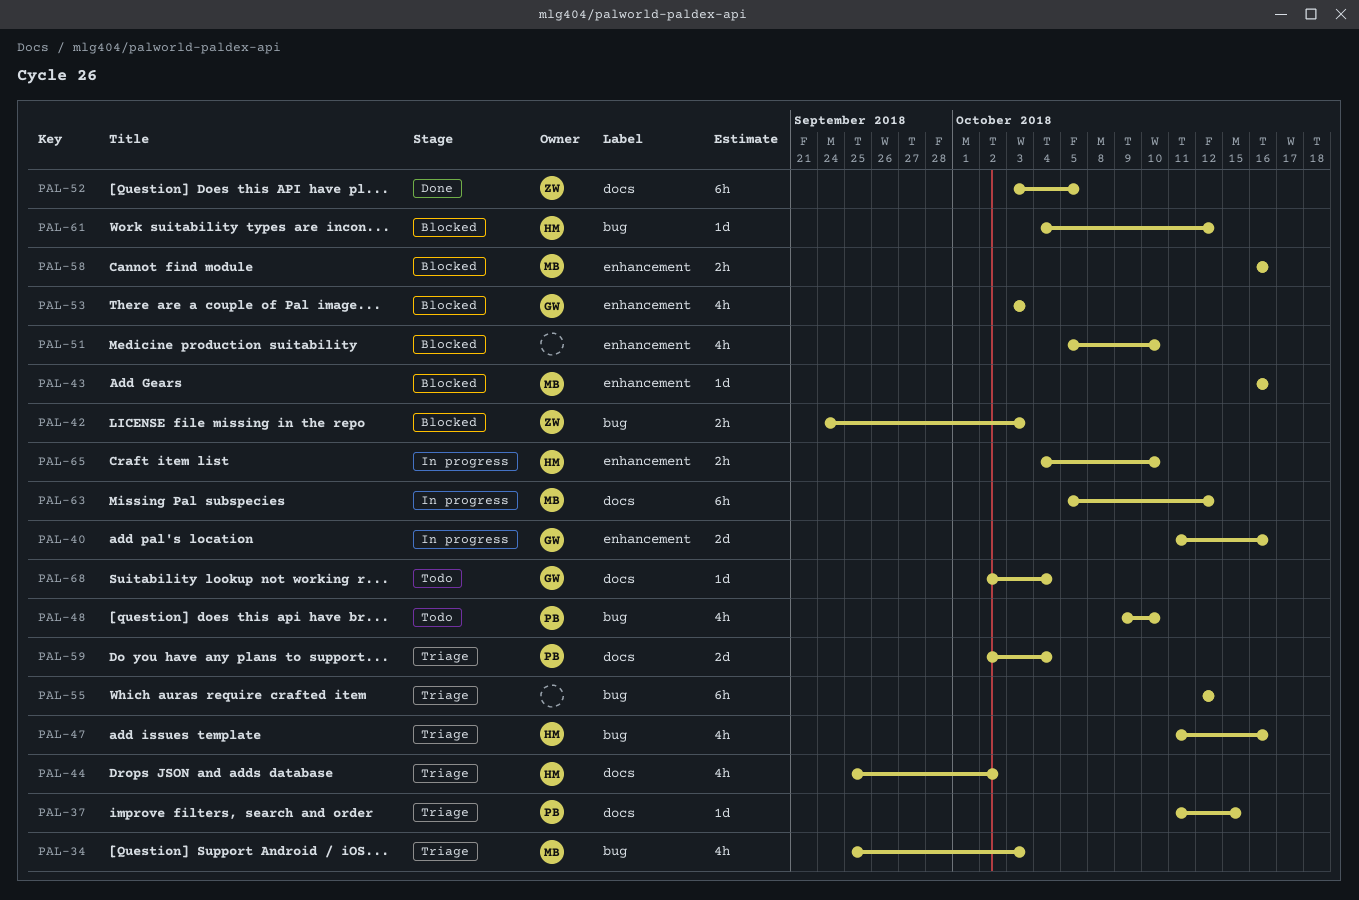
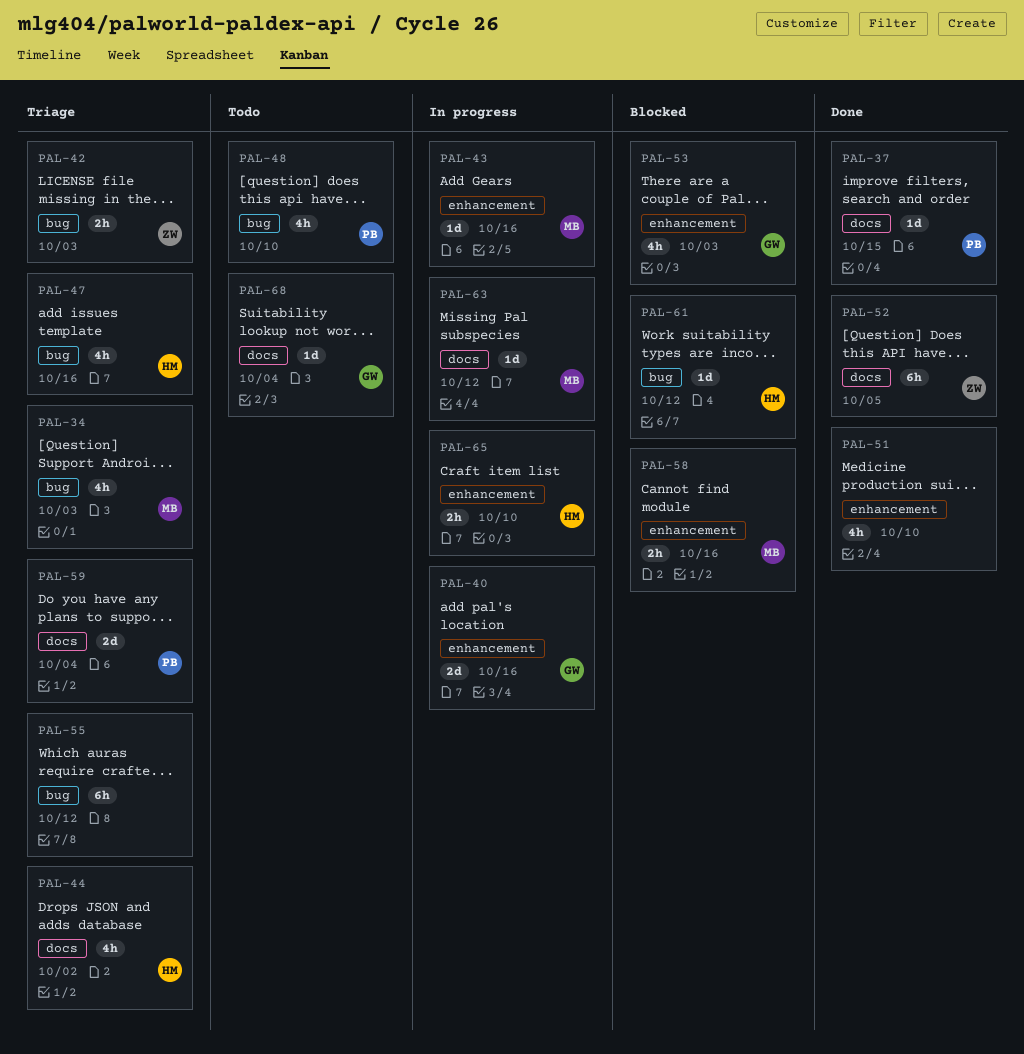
PAL-37, status: Triage -> Done
PAL-42, status: Blocked -> Triage
PAL-43, status: Blocked -> In progress
PAL-51, status: Blocked -> Done
PAL-63, estimate: 6h -> 1d

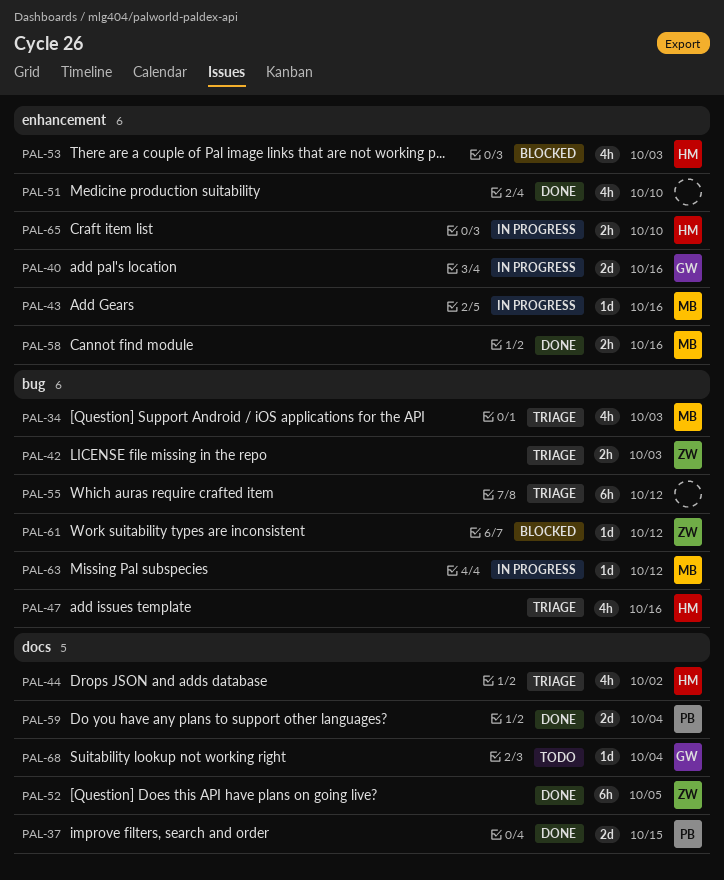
PAL-37, estimate: 1d -> 2d
PAL-48: present -> none
PAL-53, owner: GW -> HM
PAL-58, status: Blocked -> Done
PAL-59, status: Triage -> Done
PAL-61, owner: HM -> ZW
PAL-63, label: docs -> bug

